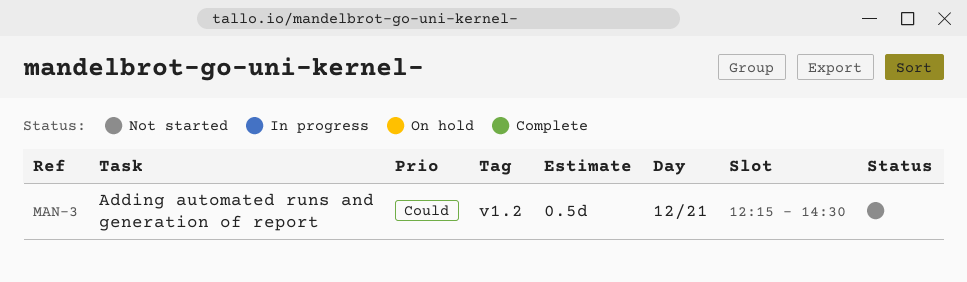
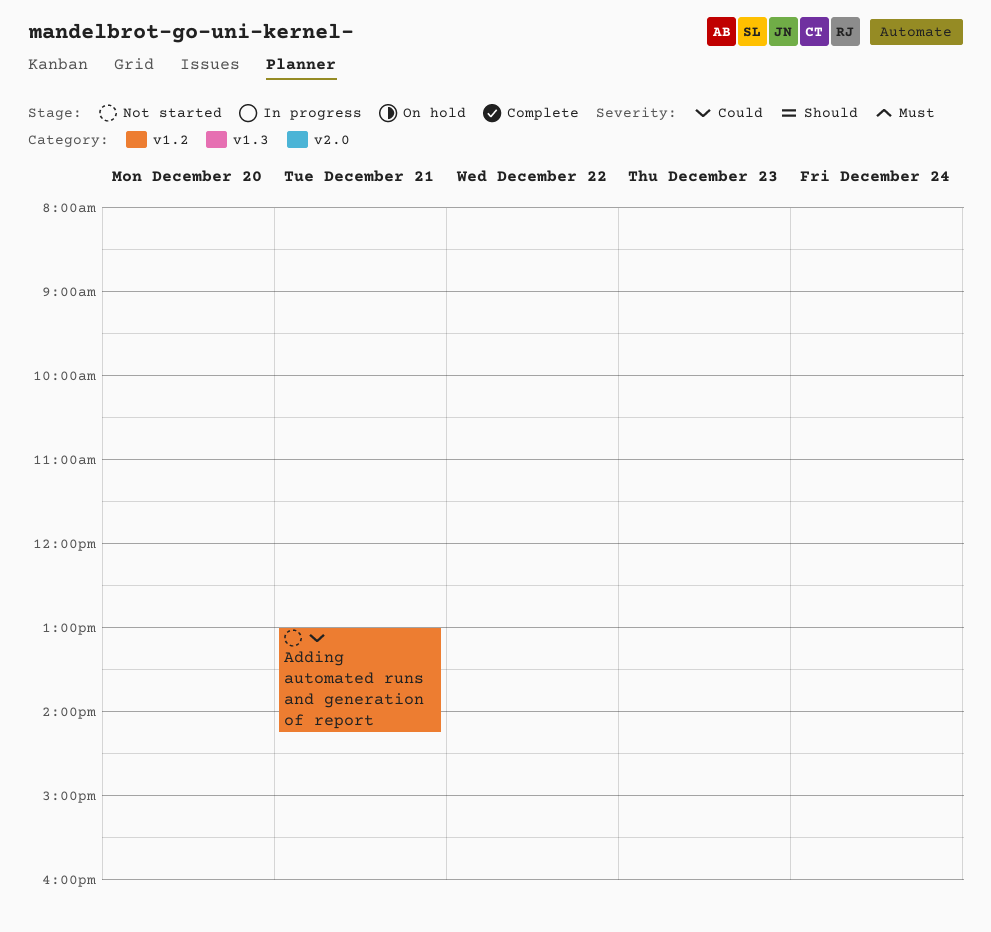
Adding automated runs and generation of report, begins: 12:15 -> 13:00
Adding automated runs and generation of report, ends: 14:30 -> 14:15

